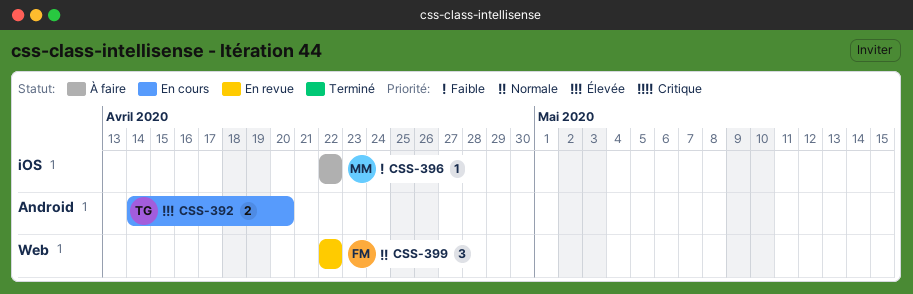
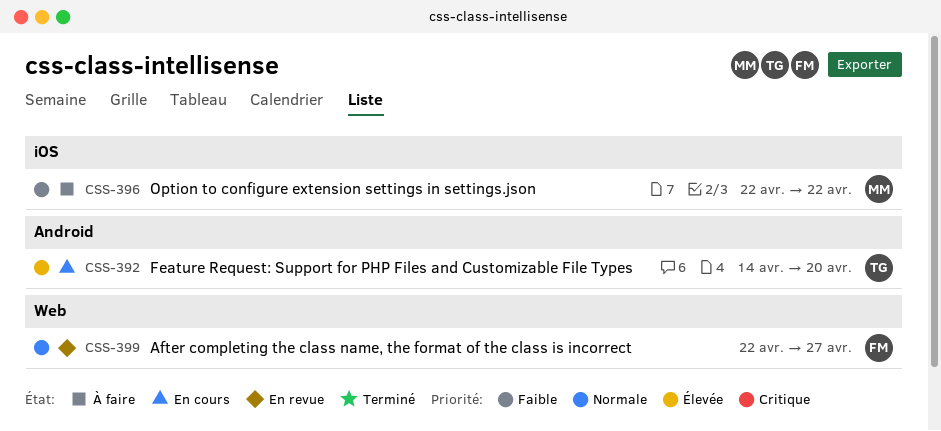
CSS-399, due: Apr 22 -> Apr 27

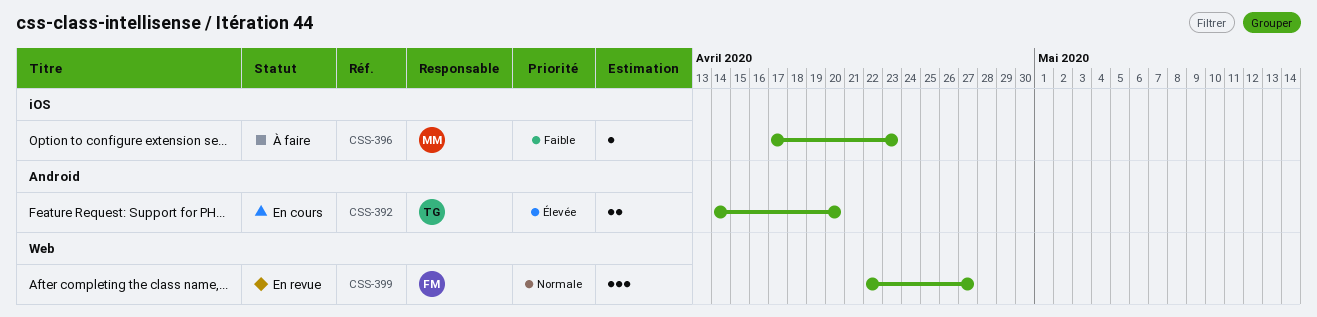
CSS-396, start: Apr 22 -> Apr 17
CSS-396, due: Apr 22 -> Apr 23

